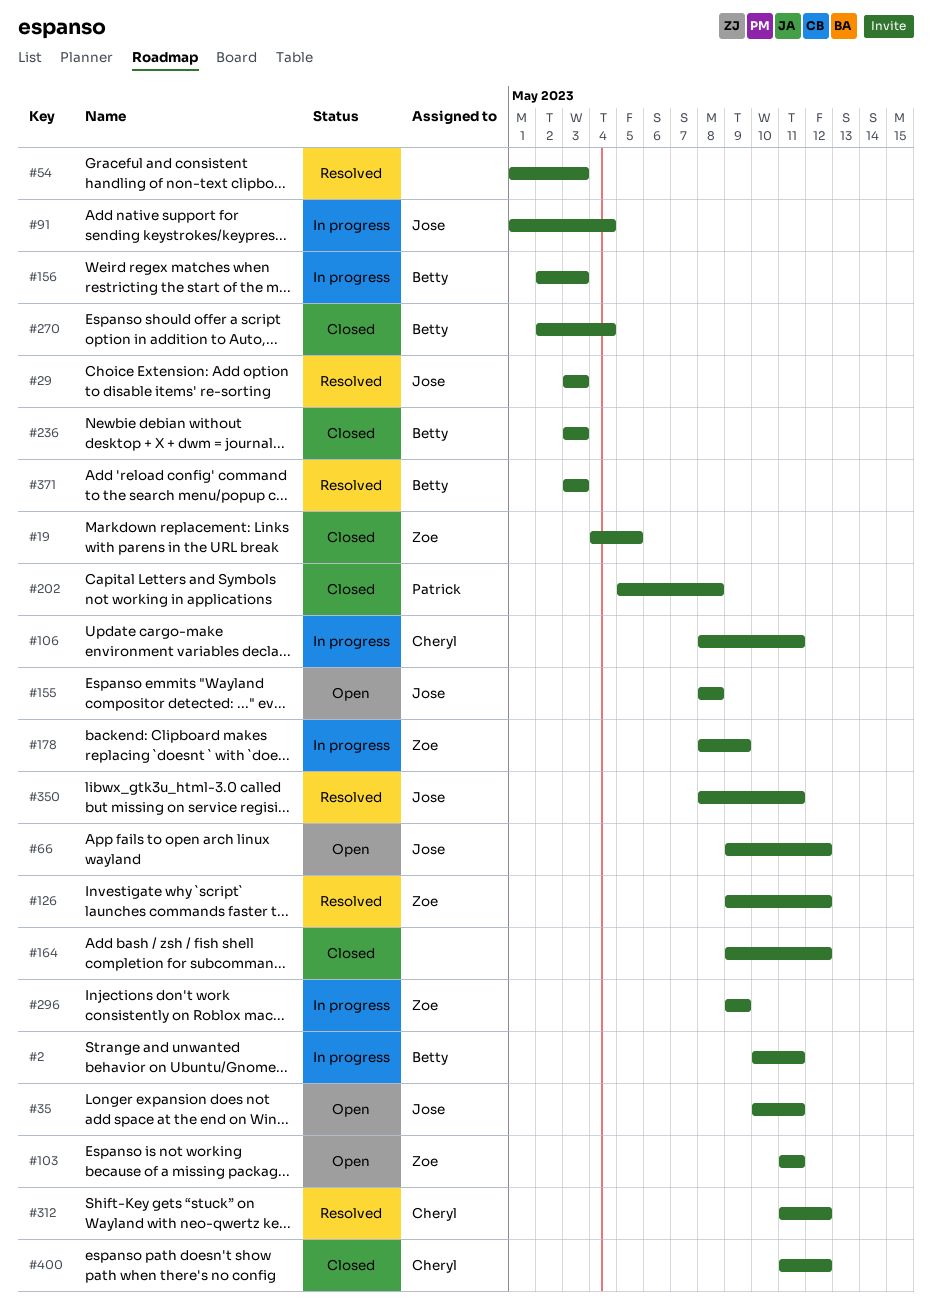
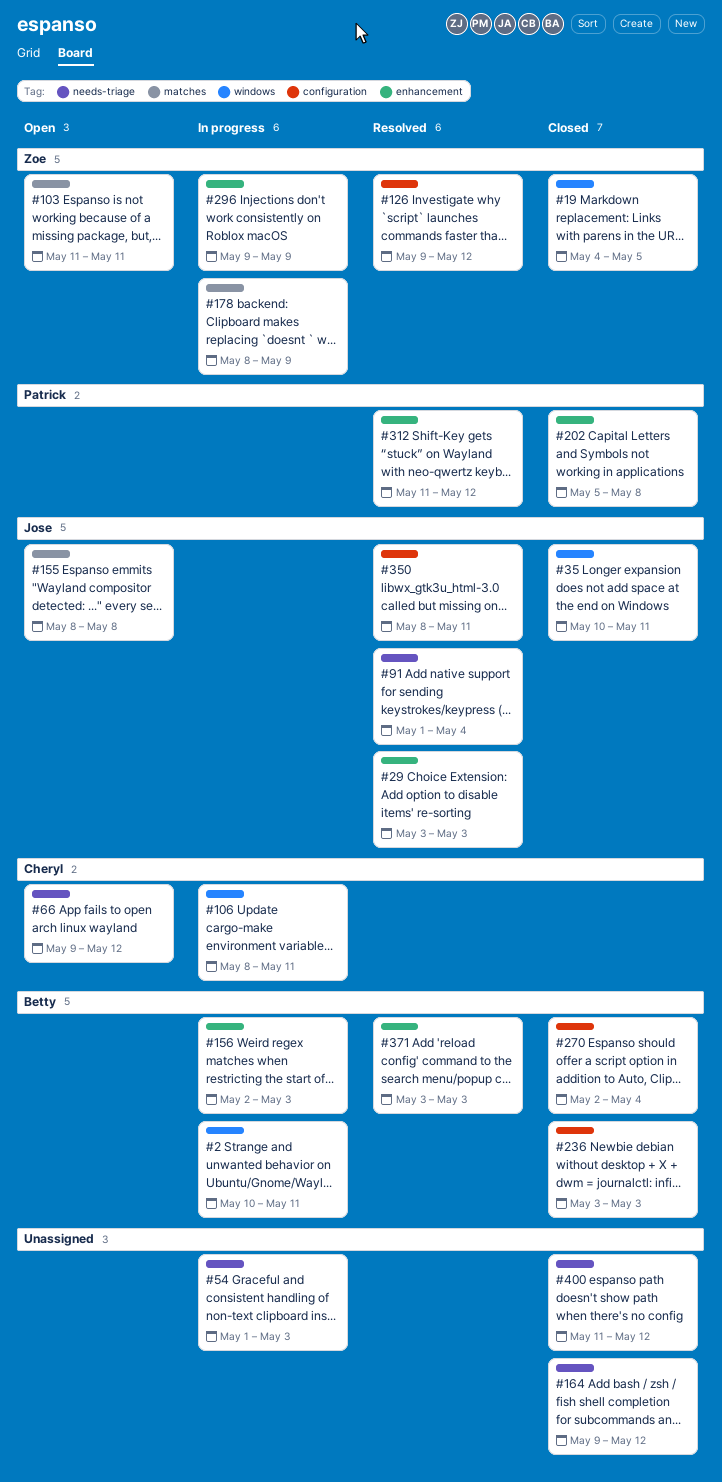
#35, status: Open -> Closed
#54, status: Resolved -> In progress
#66, owner: Jose -> Cheryl
#91, status: In progress -> Resolved
#312, owner: Cheryl -> Patrick
#400, owner: Cheryl -> none

